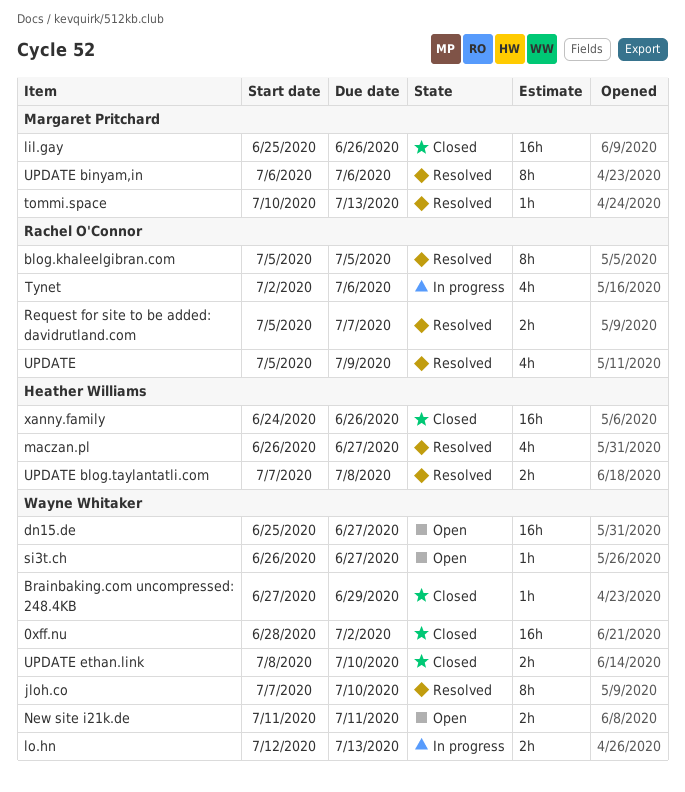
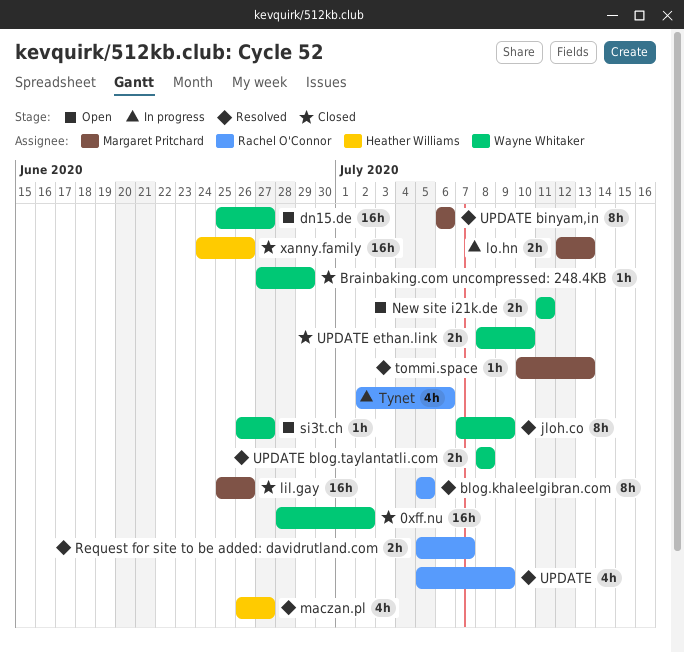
jloh.co, due: Jul 10 -> Jul 9
lo.hn, owner: Wayne Whitaker -> Margaret Pritchard
UPDATE blog.taylantatli.com, owner: Heather Williams -> Wayne Whitaker
UPDATE blog.taylantatli.com, start: Jul 7 -> Jul 8

